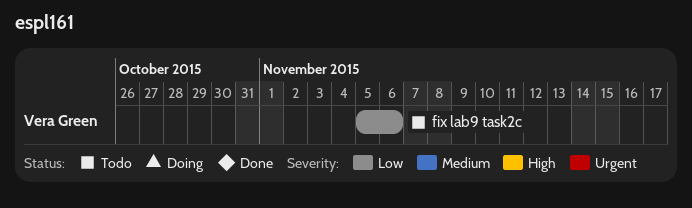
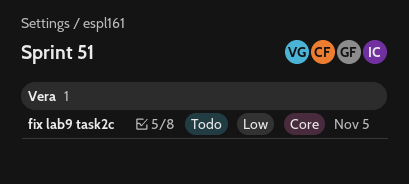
fix lab9 task2c, due: Nov 6 -> Nov 5

